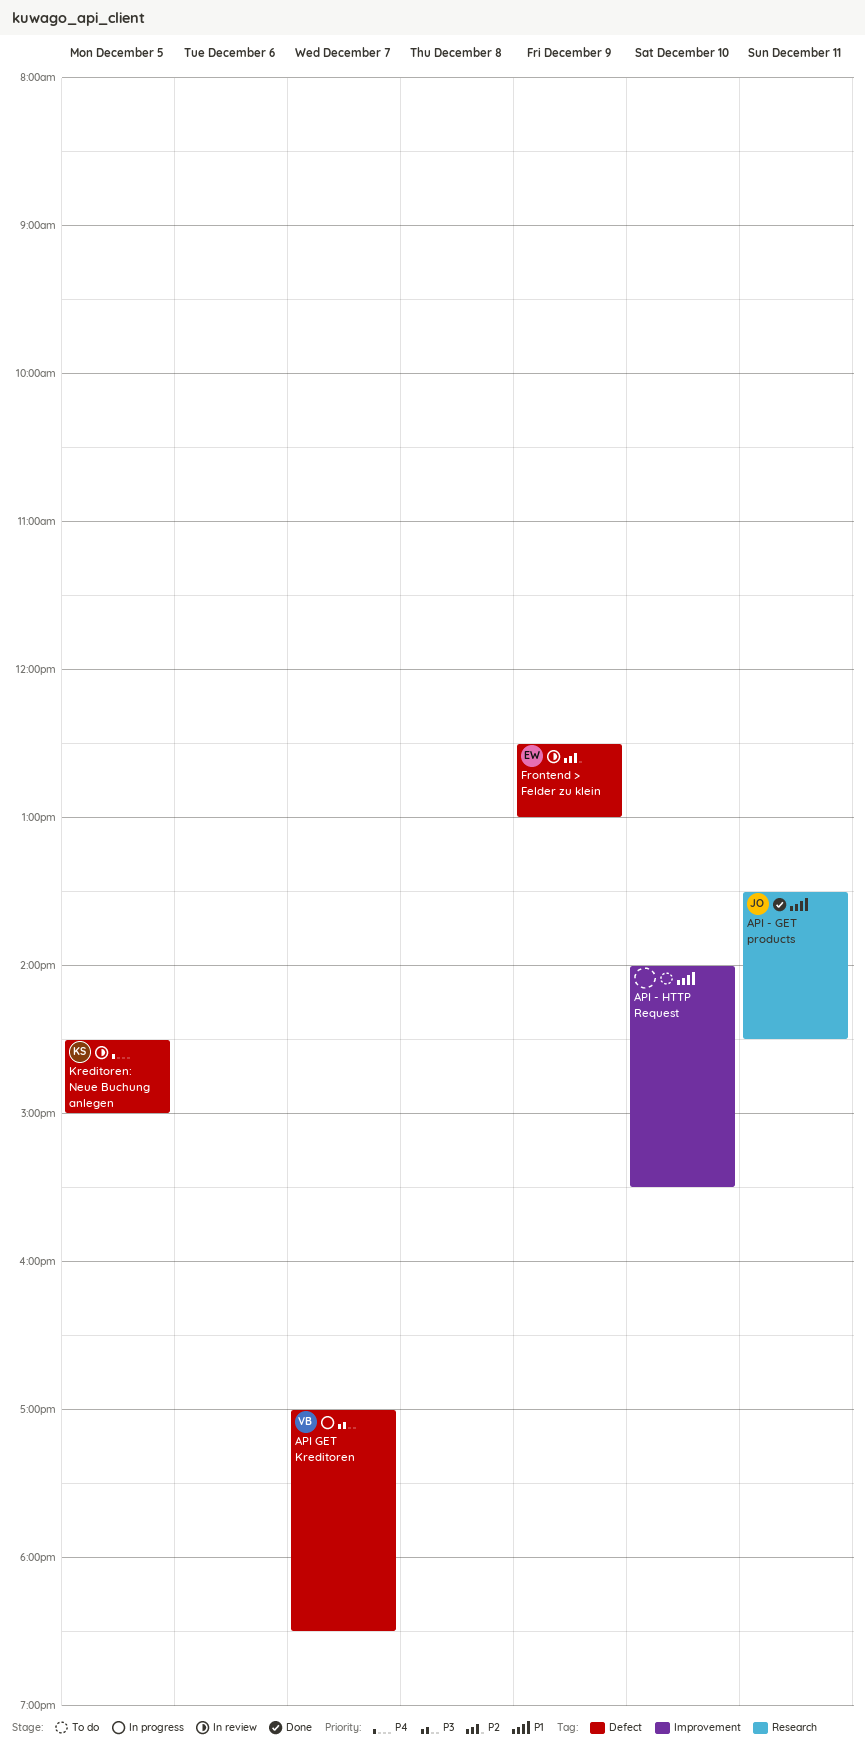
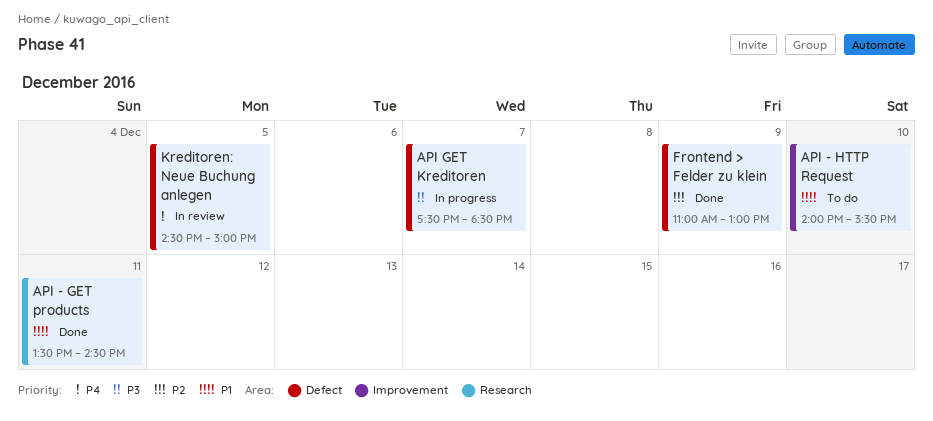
API GET Kreditoren, begins: 17:00 -> 17:30
Frontend > Felder zu klein, status: In review -> Done
Frontend > Felder zu klein, begins: 12:30 -> 11:00

